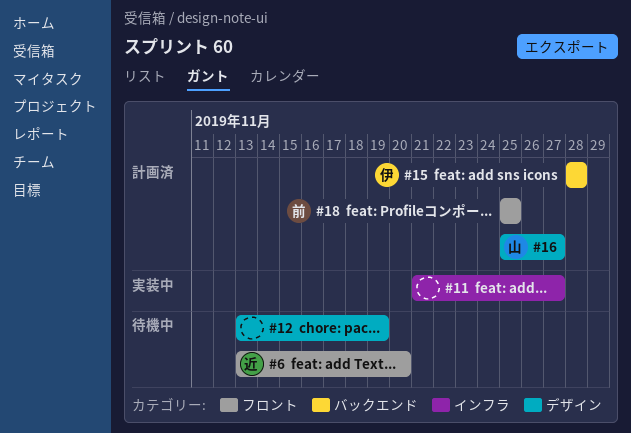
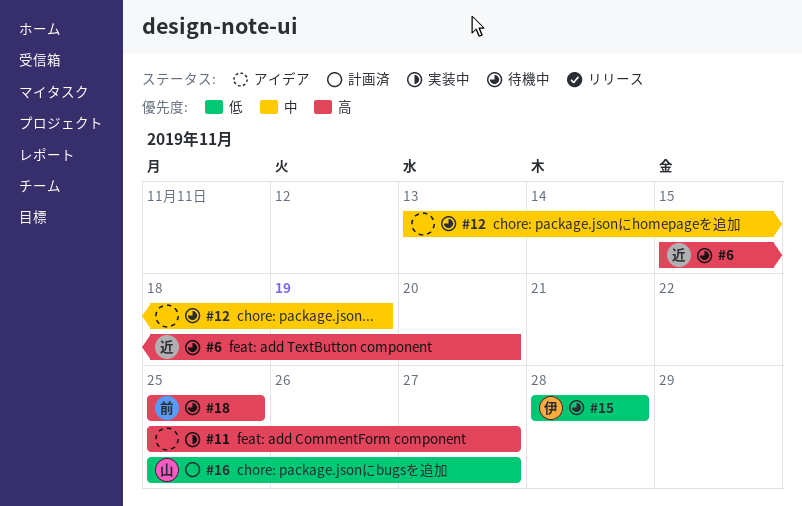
#6, start: Nov 13 -> Nov 15
#11, start: Nov 21 -> Nov 25
#15, status: 計画済 -> 待機中
#18, status: 計画済 -> 待機中

